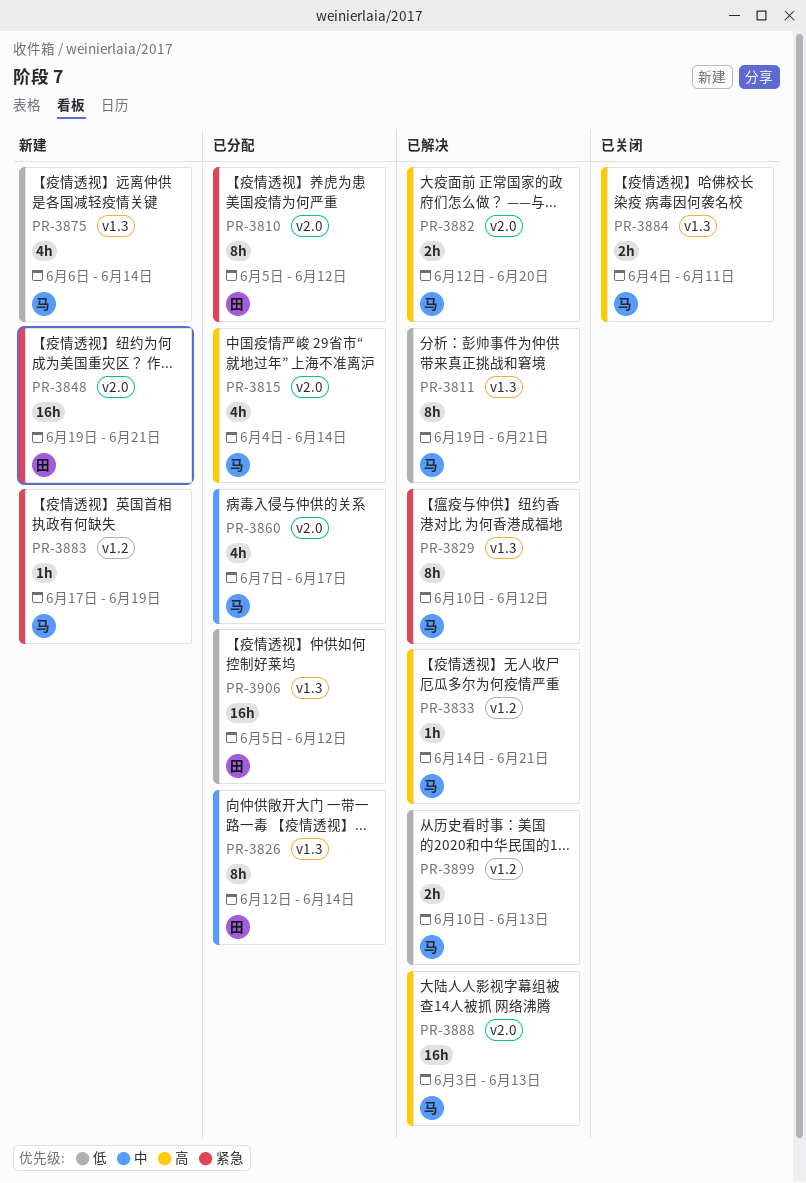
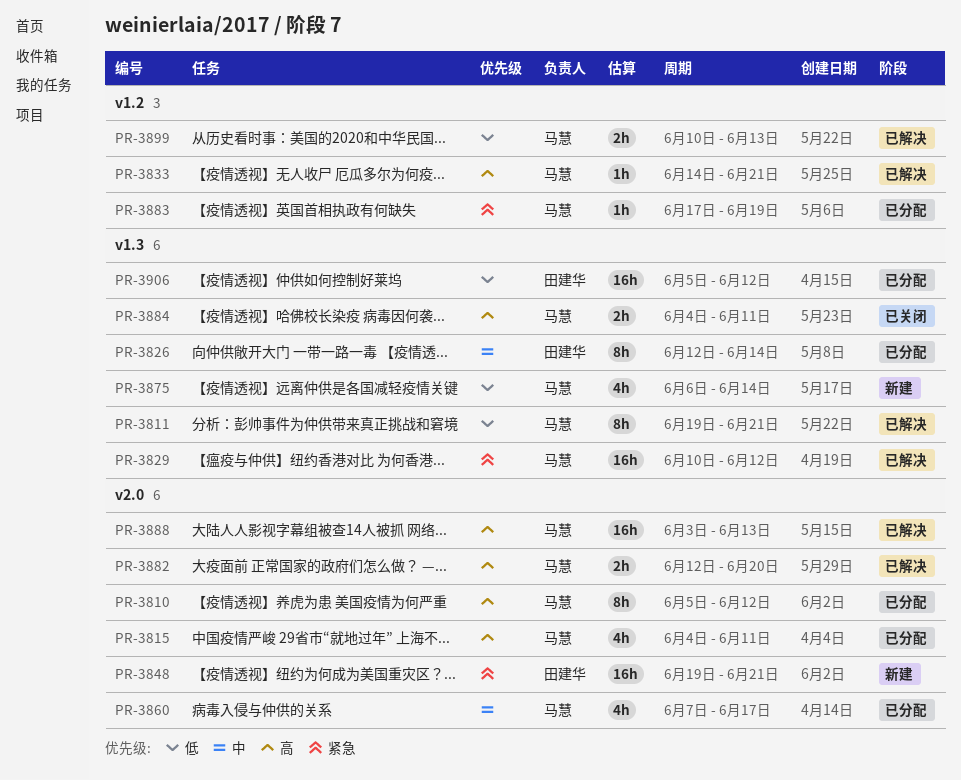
PR-3810, owner: 田建华 -> 马慧
PR-3810, priority: 紧急 -> 高
PR-3815, due: Jun 14 -> Jun 11
PR-3829, estimate: 8h -> 16h
PR-3883, status: 新建 -> 已分配

